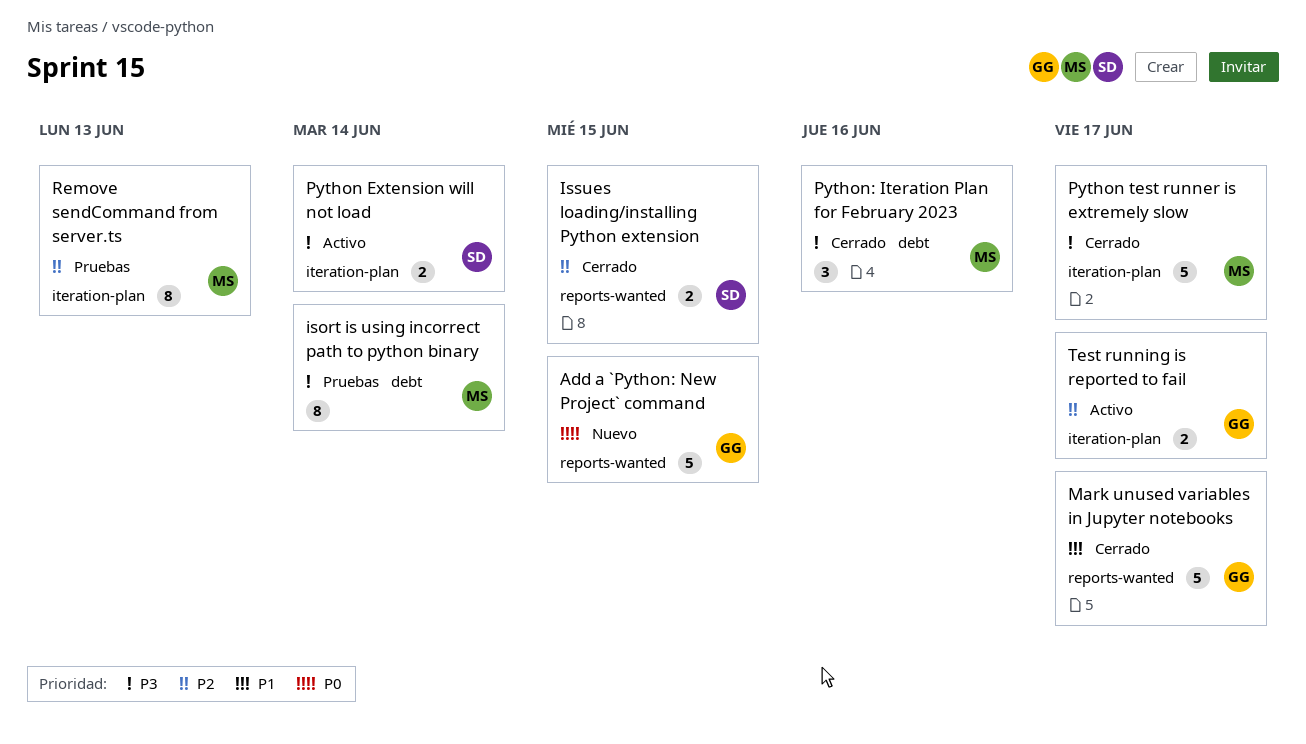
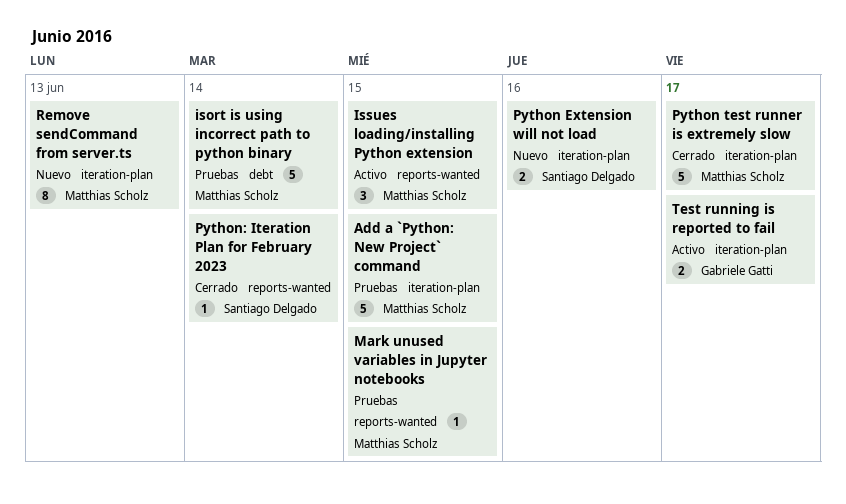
Add a `Python: New Project` command, status: Nuevo -> Pruebas
Add a `Python: New Project` command, owner: Gabriele Gatti -> Matthias Scholz
Add a `Python: New Project` command, label: reports-wanted -> iteration-plan
isort is using incorrect path to python binary, estimate: 8 -> 5
Issues loading/installing Python extension, status: Cerrado -> Activo
Issues loading/installing Python extension, owner: Santiago Delgado -> Matthias Scholz
Issues loading/installing Python extension, estimate: 2 -> 3
Mark unused variables in Jupyter notebooks, status: Cerrado -> Pruebas
Mark unused variables in Jupyter notebooks, owner: Gabriele Gatti -> Matthias Scholz
Mark unused variables in Jupyter notebooks, estimate: 5 -> 1
Mark unused variables in Jupyter notebooks, due: Jun 17 -> Jun 15
Python Extension will not load, status: Activo -> Nuevo
Python Extension will not load, due: Jun 14 -> Jun 16
Python: Iteration Plan for February 2023, owner: Matthias Scholz -> Santiago Delgado
Python: Iteration Plan for February 2023, label: debt -> reports-wanted
Python: Iteration Plan for February 2023, estimate: 3 -> 1
Python: Iteration Plan for February 2023, due: Jun 16 -> Jun 14
Remove sendCommand from server.ts, status: Pruebas -> Nuevo

